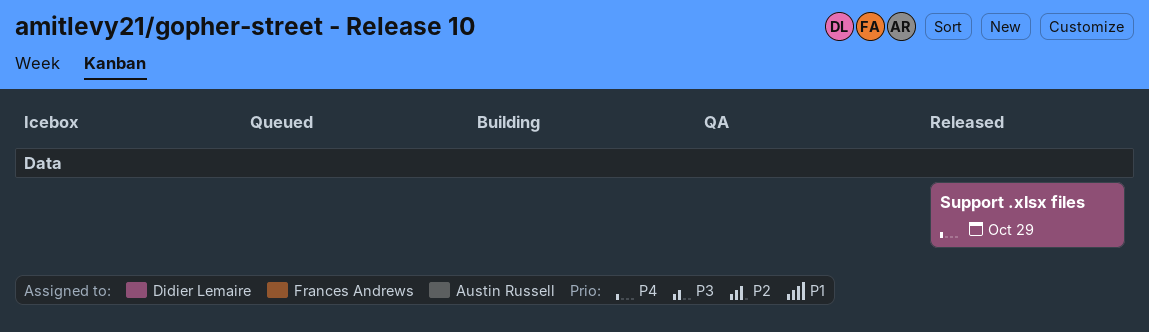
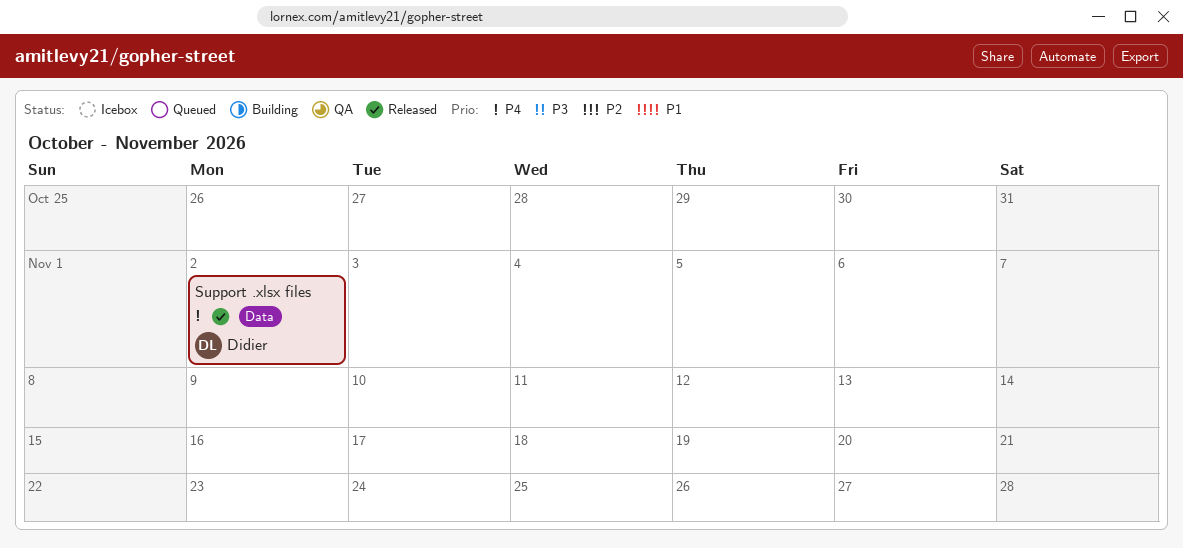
Support .xlsx files, due: Oct 29 -> Nov 2

